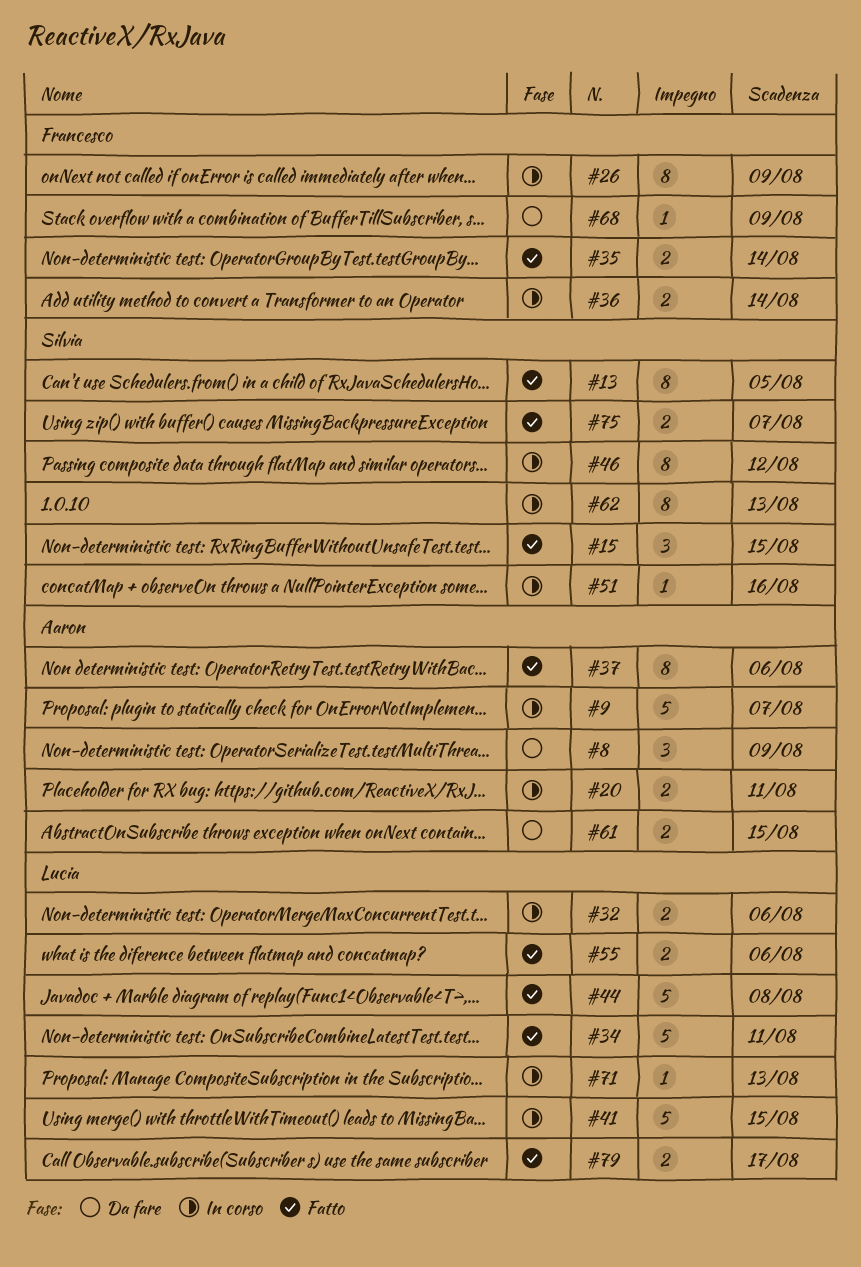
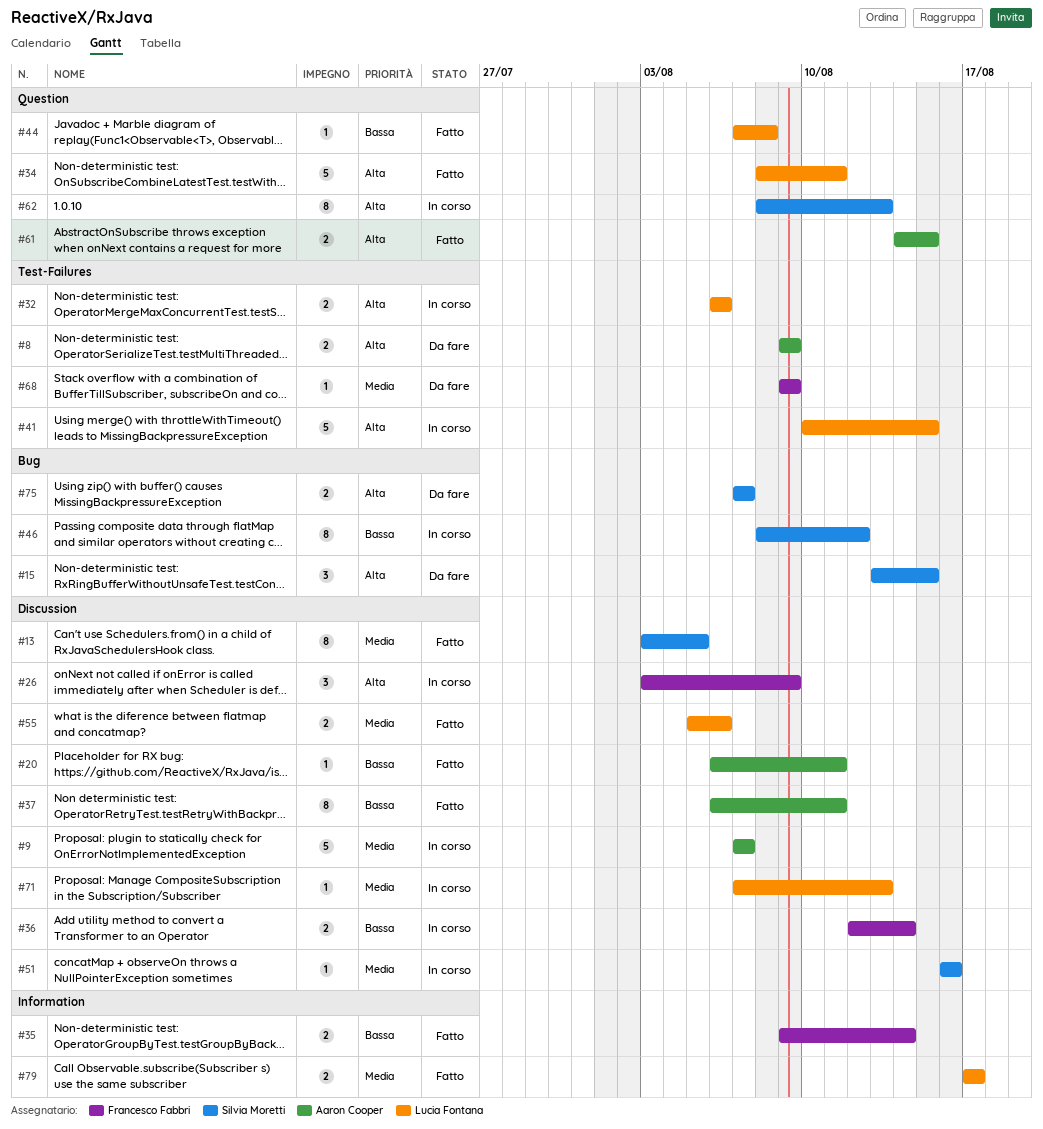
#8, estimate: 3 -> 2
#15, status: Fatto -> Da fare
#20, status: In corso -> Fatto
#20, estimate: 2 -> 1
#26, estimate: 8 -> 3
#37, due: Aug 6 -> Aug 11
#44, estimate: 5 -> 1
#61, status: Da fare -> Fatto
#75, status: Fatto -> Da fare

